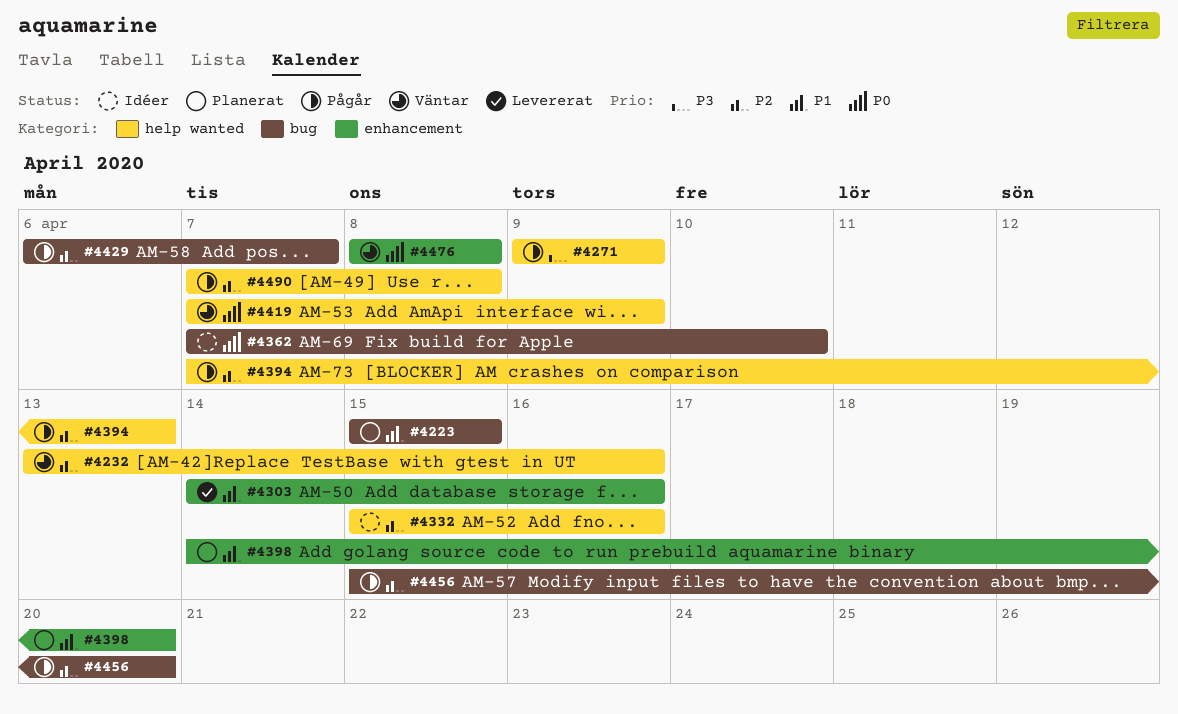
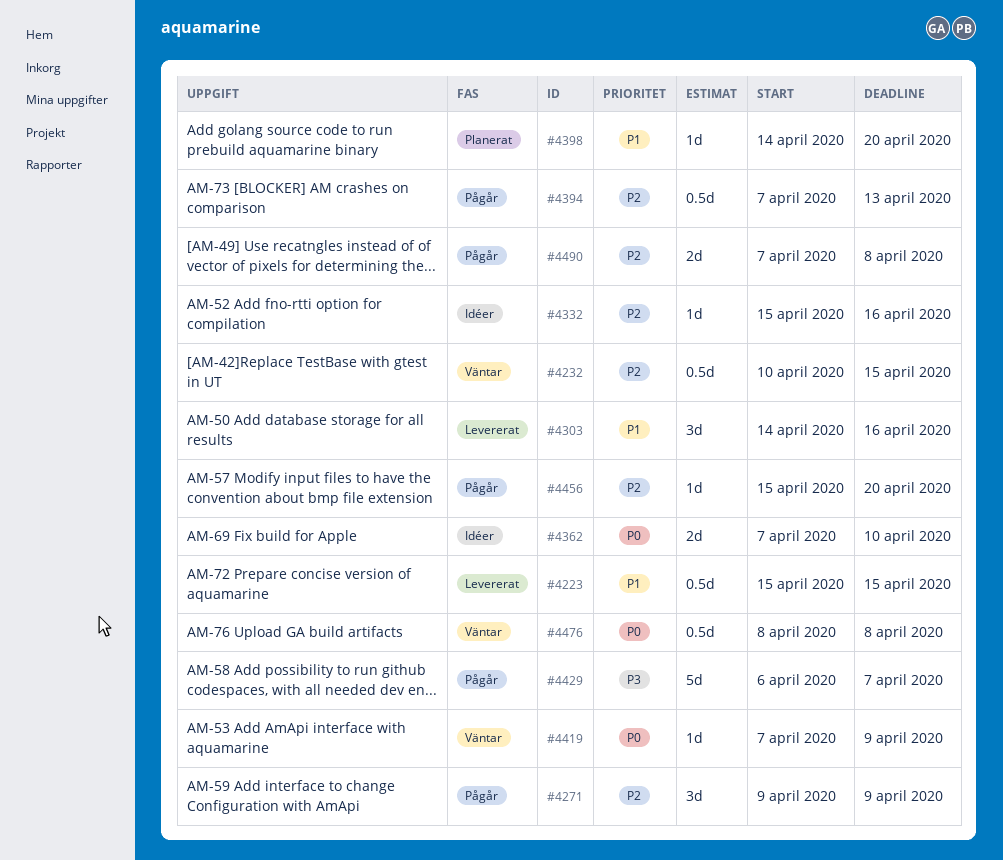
#4223, status: Planerat -> Levererat
#4232, start: Apr 13 -> Apr 10
#4232, due: Apr 16 -> Apr 15
#4271, priority: P3 -> P2
#4429, priority: P2 -> P3

